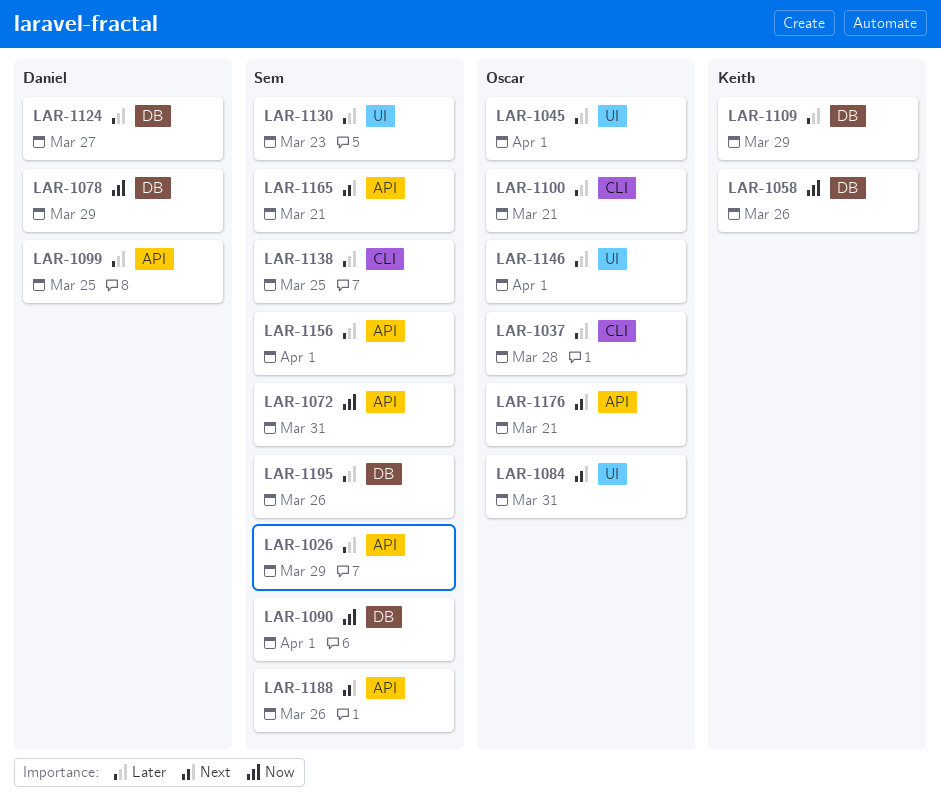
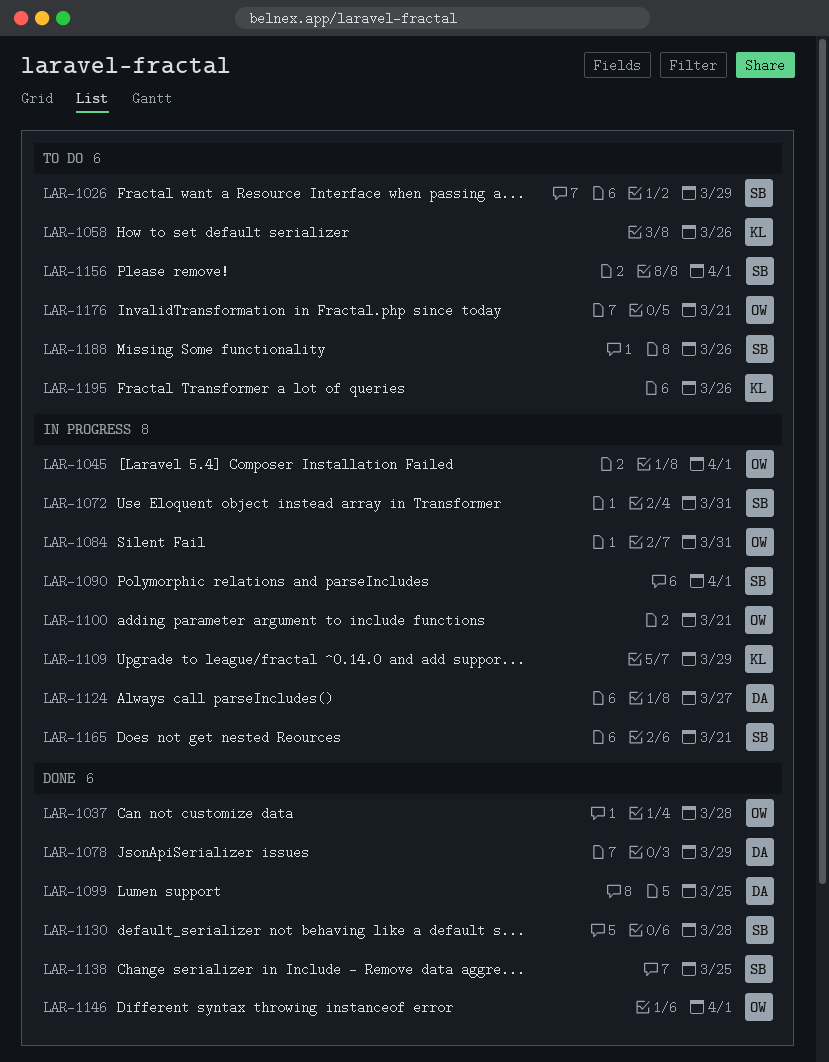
LAR-1130, due: Mar 23 -> Mar 28
LAR-1195, owner: Sem -> Keith

